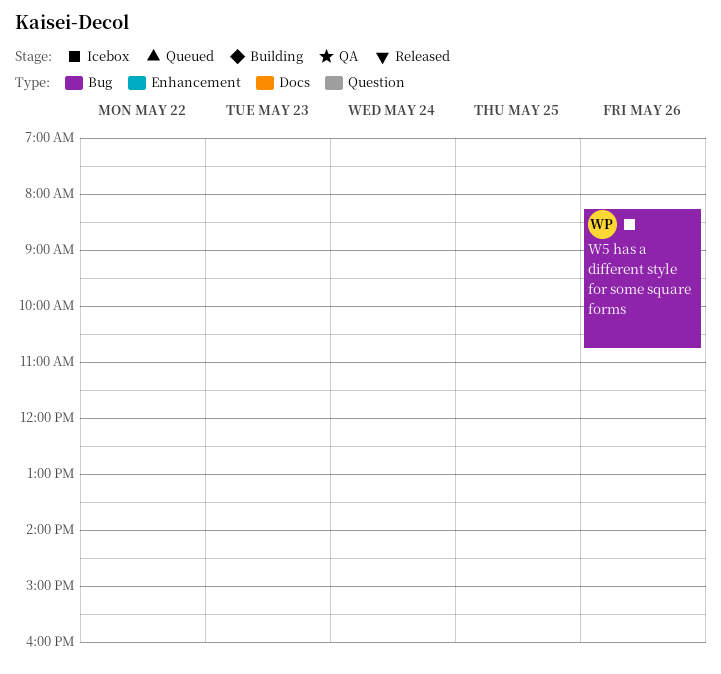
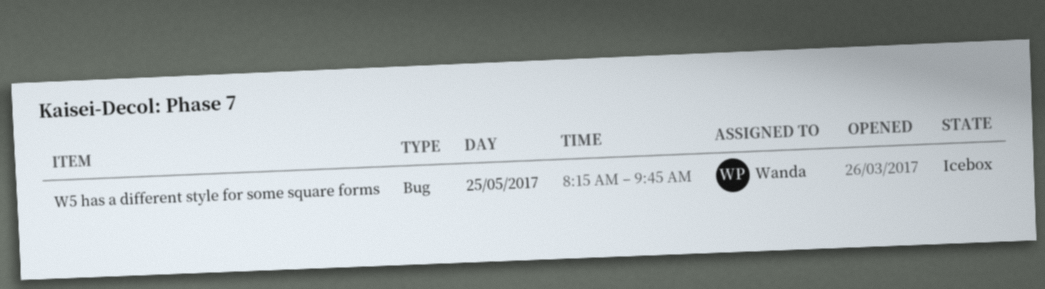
W5 has a different style for some square forms, day: May 26 -> May 25
W5 has a different style for some square forms, ends: 10:45 -> 09:45

